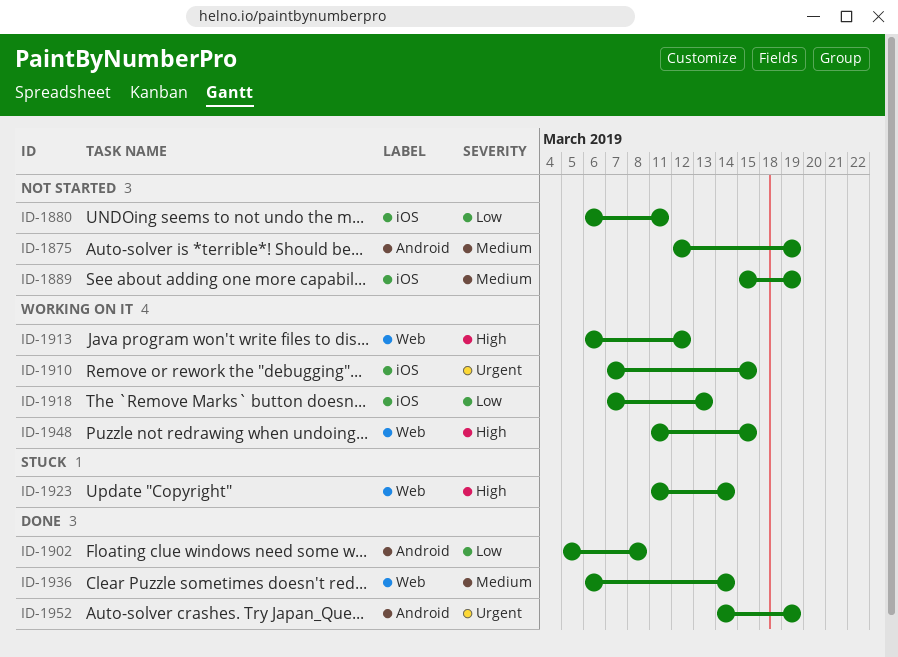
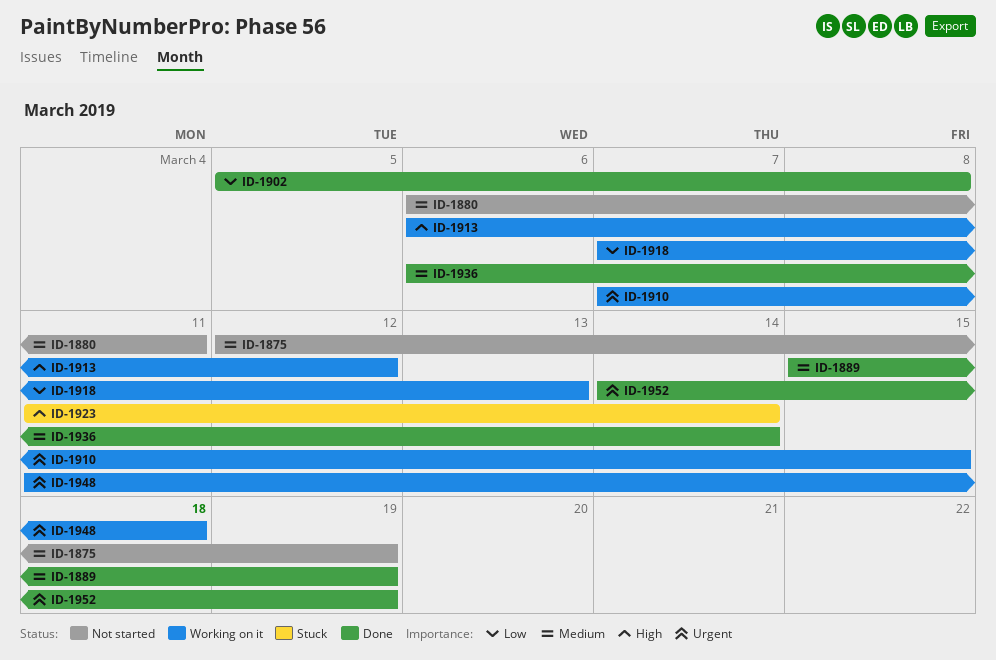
ID-1880, priority: Low -> Medium
ID-1889, status: Not started -> Done
ID-1948, priority: High -> Urgent
ID-1948, due: Mar 15 -> Mar 18

